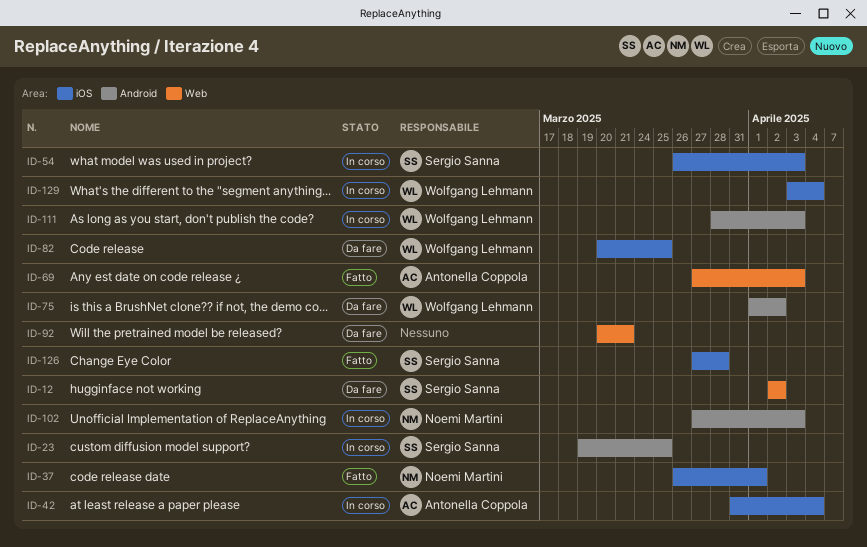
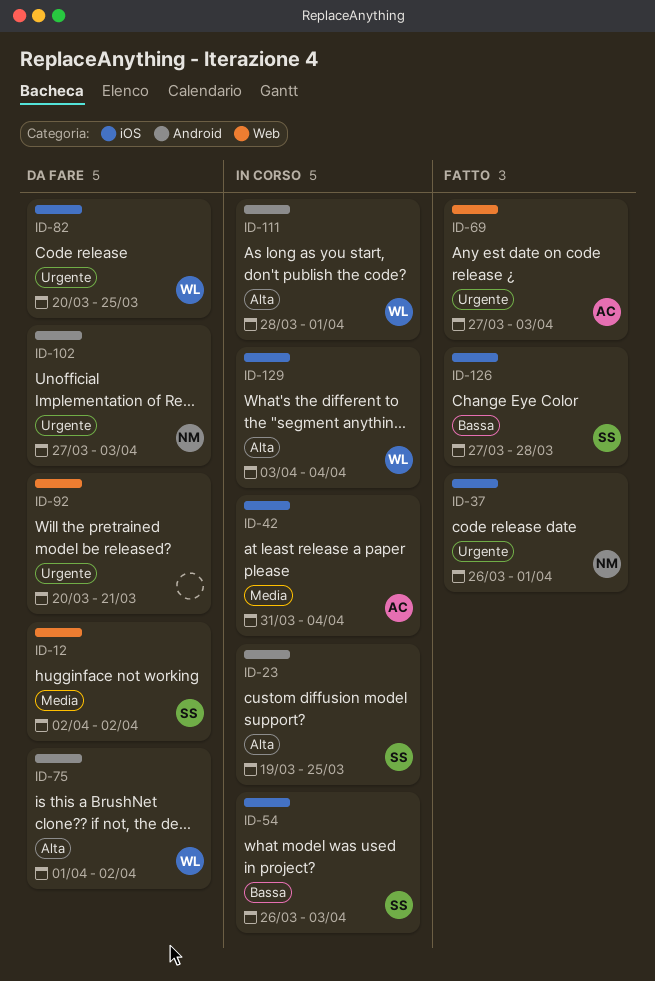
ID-102, status: In corso -> Da fare
ID-111, due: Apr 3 -> Apr 1

